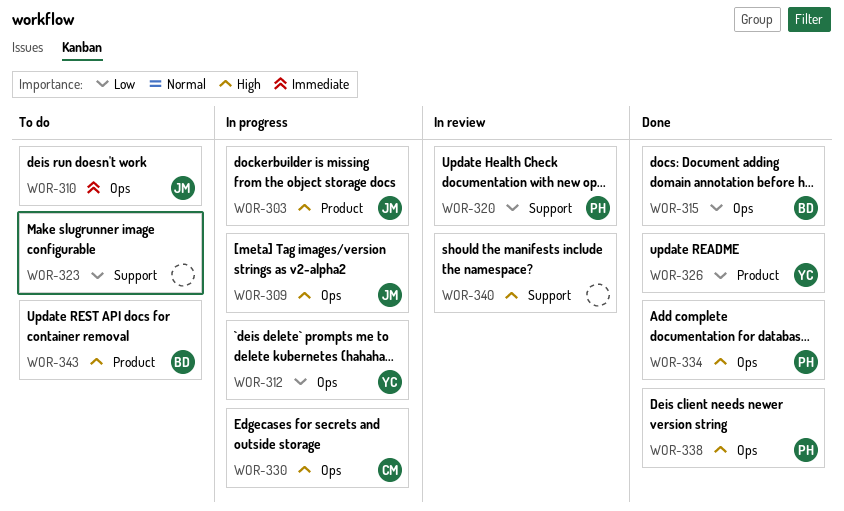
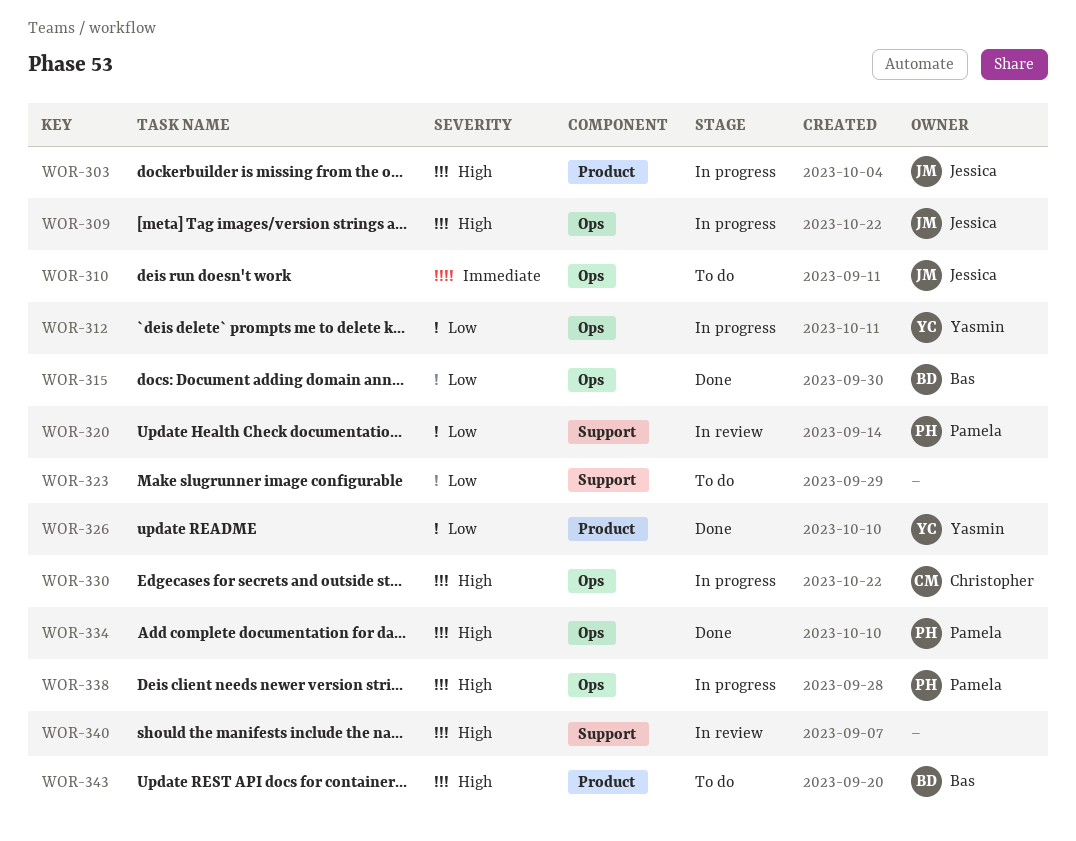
WOR-338, status: Done -> In progress

